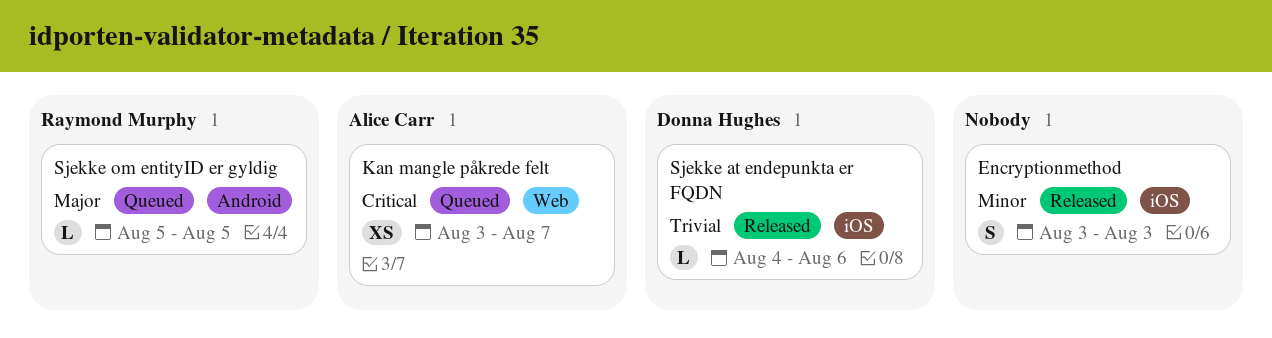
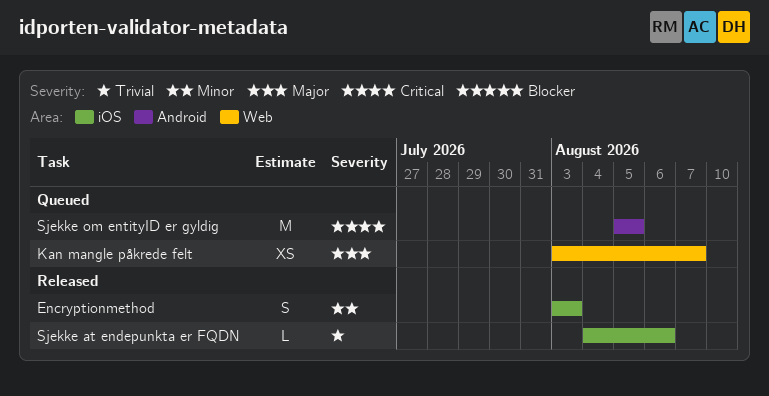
Kan mangle påkrede felt, priority: Critical -> Major
Sjekke om entityID er gyldig, priority: Major -> Critical
Sjekke om entityID er gyldig, estimate: L -> M

